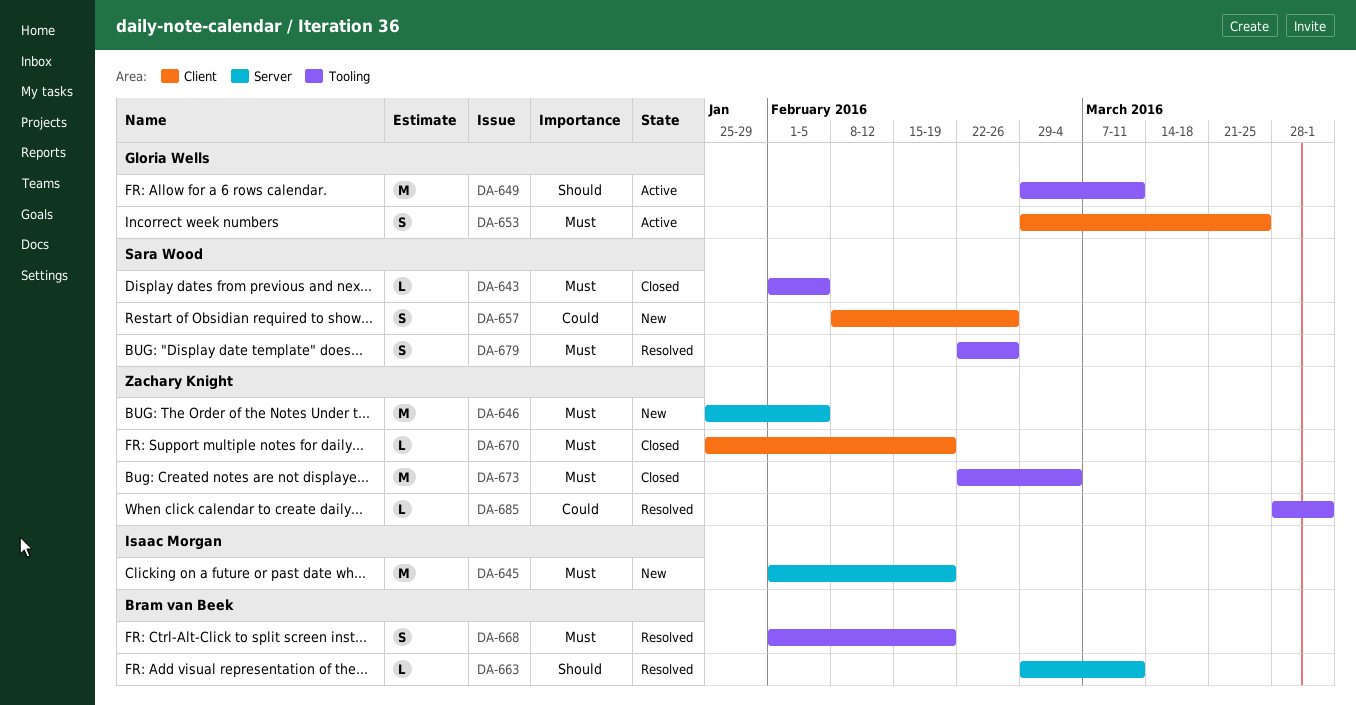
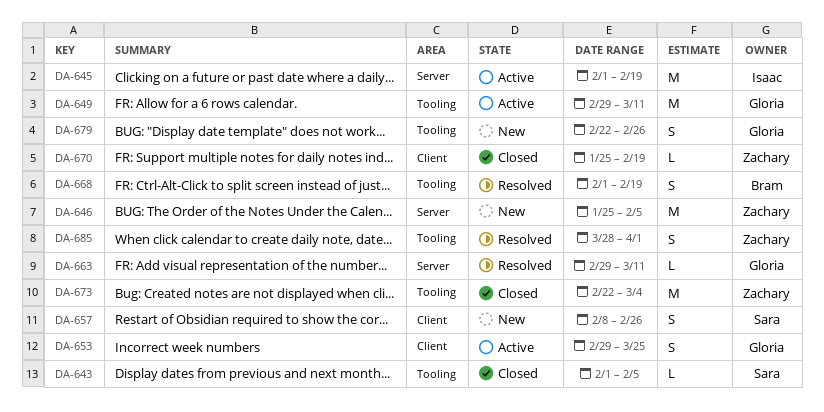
DA-645, status: New -> Active
DA-663, owner: Bram van Beek -> Gloria Wells
DA-679, status: Resolved -> New
DA-679, owner: Sara Wood -> Gloria Wells
DA-685, estimate: L -> S

